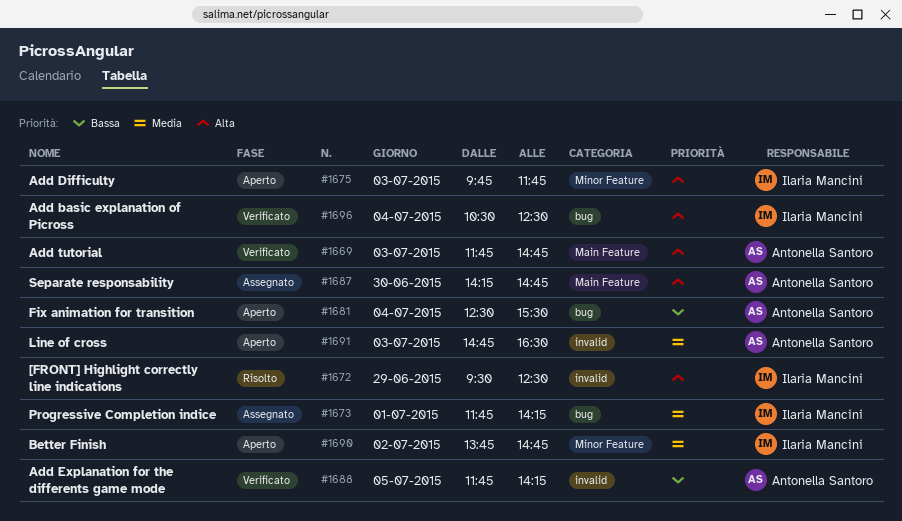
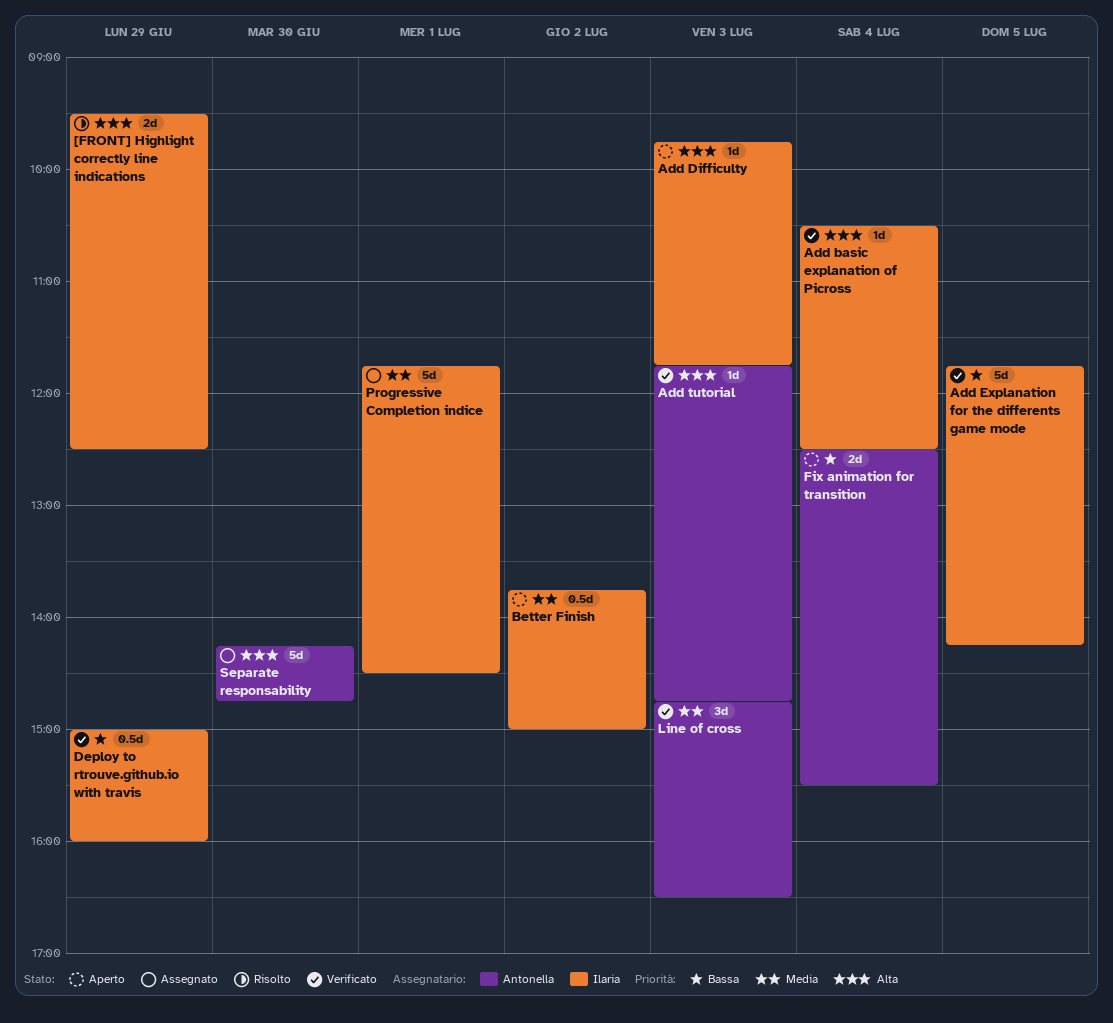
Add Explanation for the differents game mode, owner: Antonella Santoro -> Ilaria Mancini
Better Finish, ends: 14:45 -> 15:00
Deploy to rtrouve.github.io with travis: none -> present
Line of cross, status: Aperto -> Verificato
Progressive Completion indice, ends: 14:15 -> 14:30

